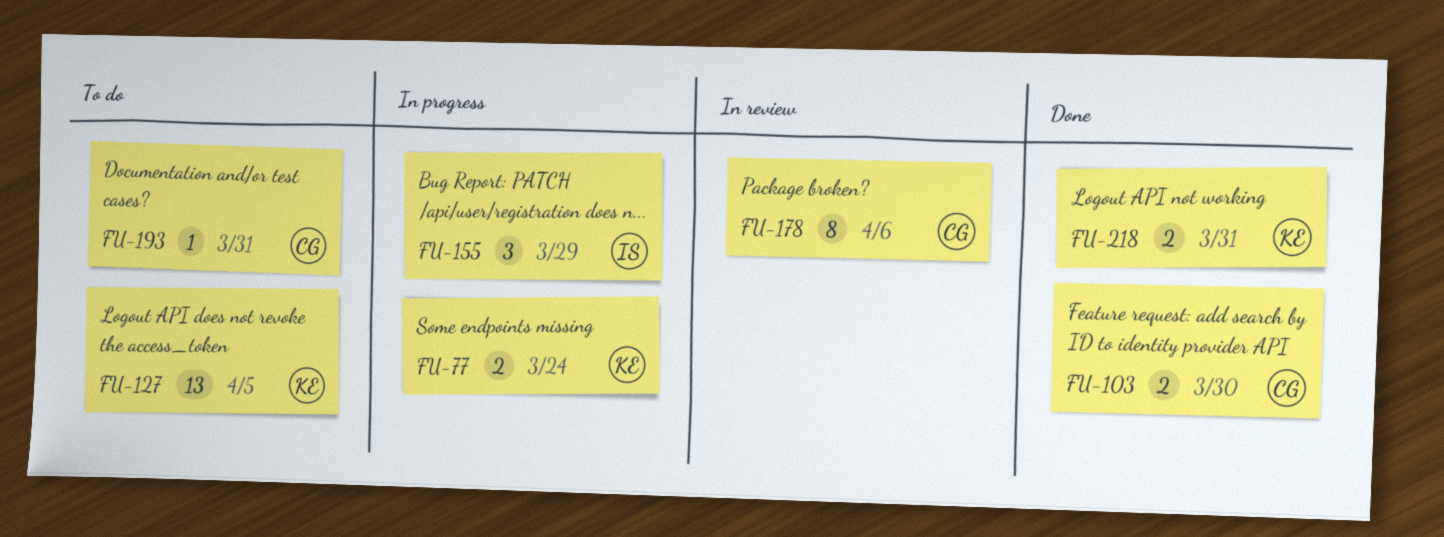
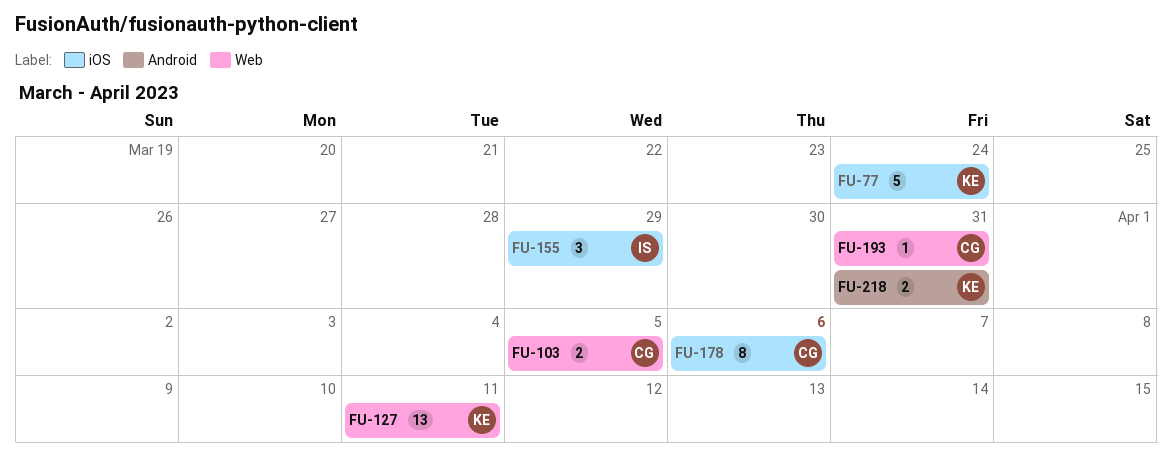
FU-77, estimate: 2 -> 5
FU-103, due: Mar 30 -> Apr 5
FU-127, due: Apr 5 -> Apr 11

